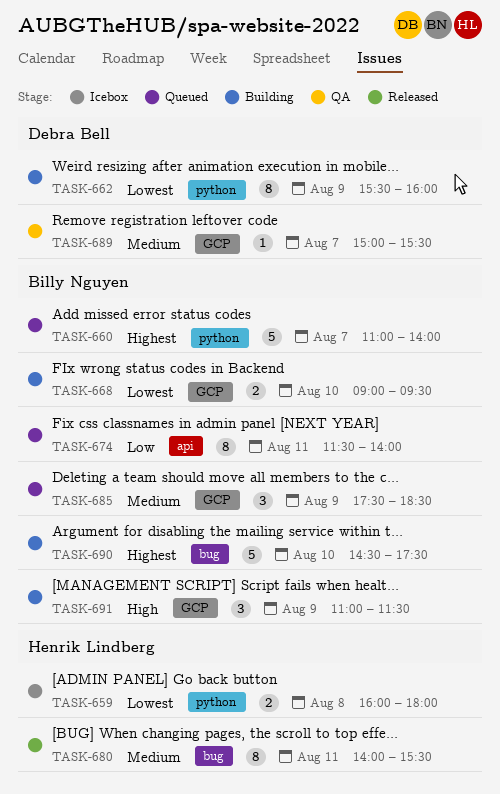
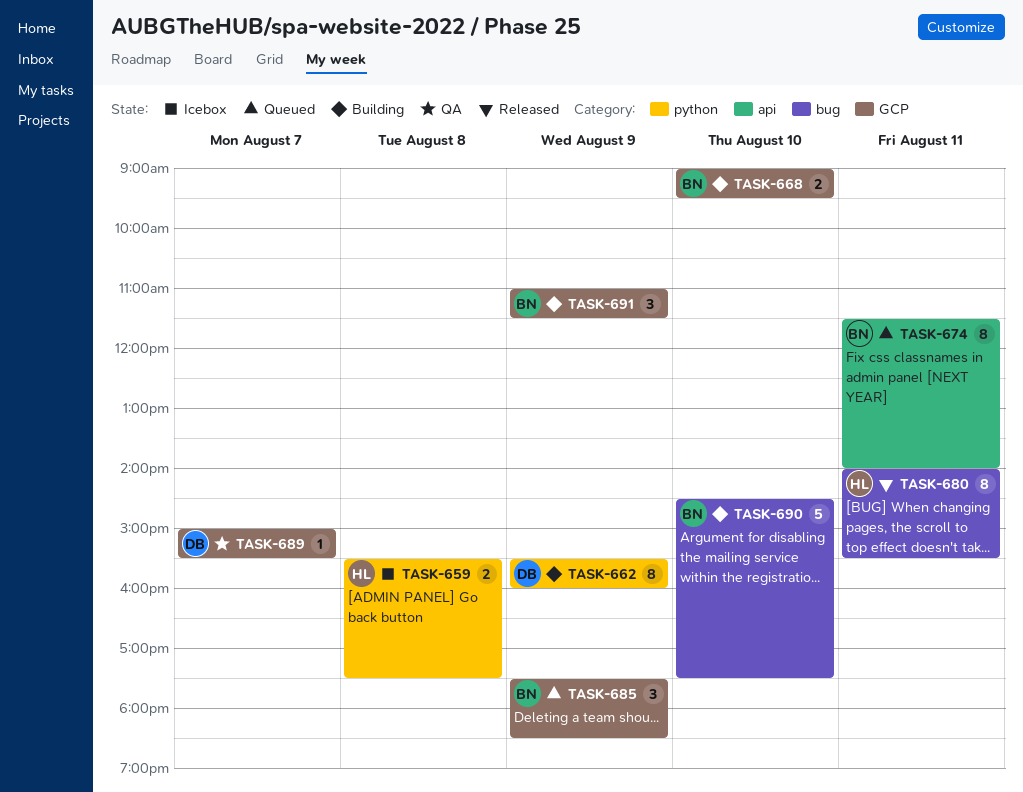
TASK-659, begins: 16:00 -> 15:30
TASK-659, ends: 18:00 -> 17:30
TASK-660: present -> none

